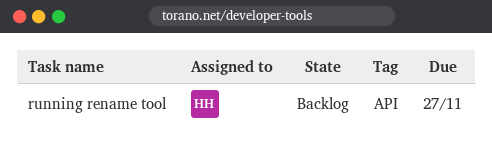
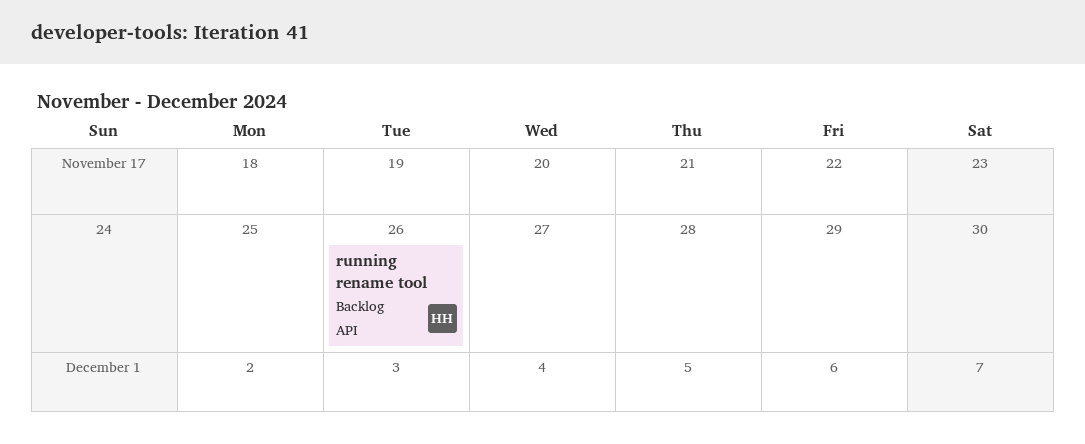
running rename tool, due: Nov 27 -> Nov 26

